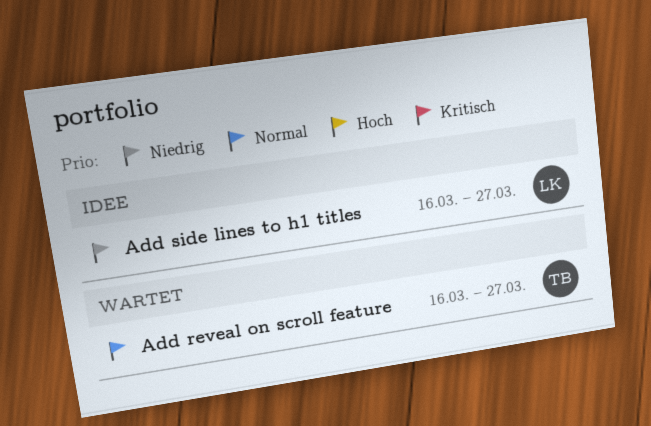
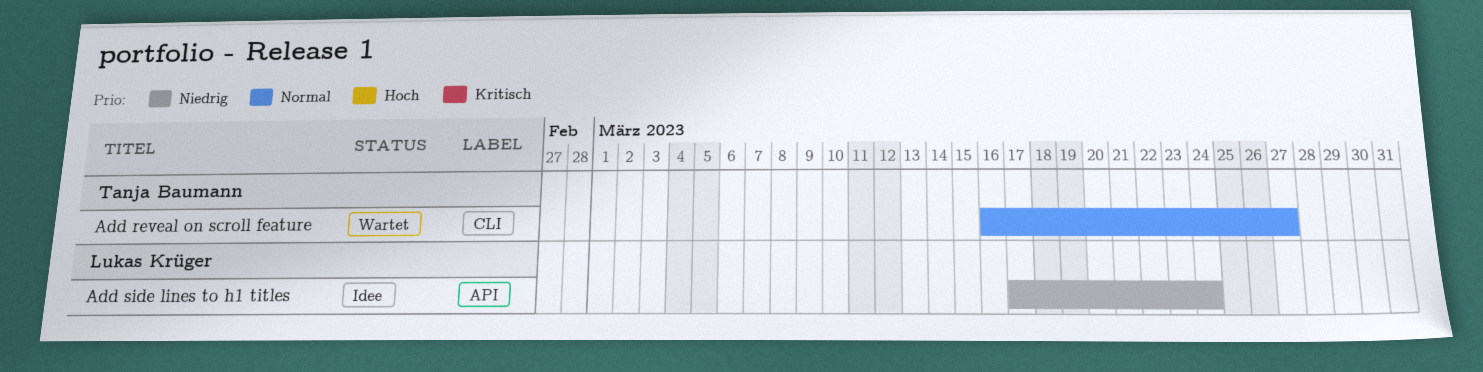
Add side lines to h1 titles, start: Mar 16 -> Mar 17
Add side lines to h1 titles, due: Mar 27 -> Mar 24

